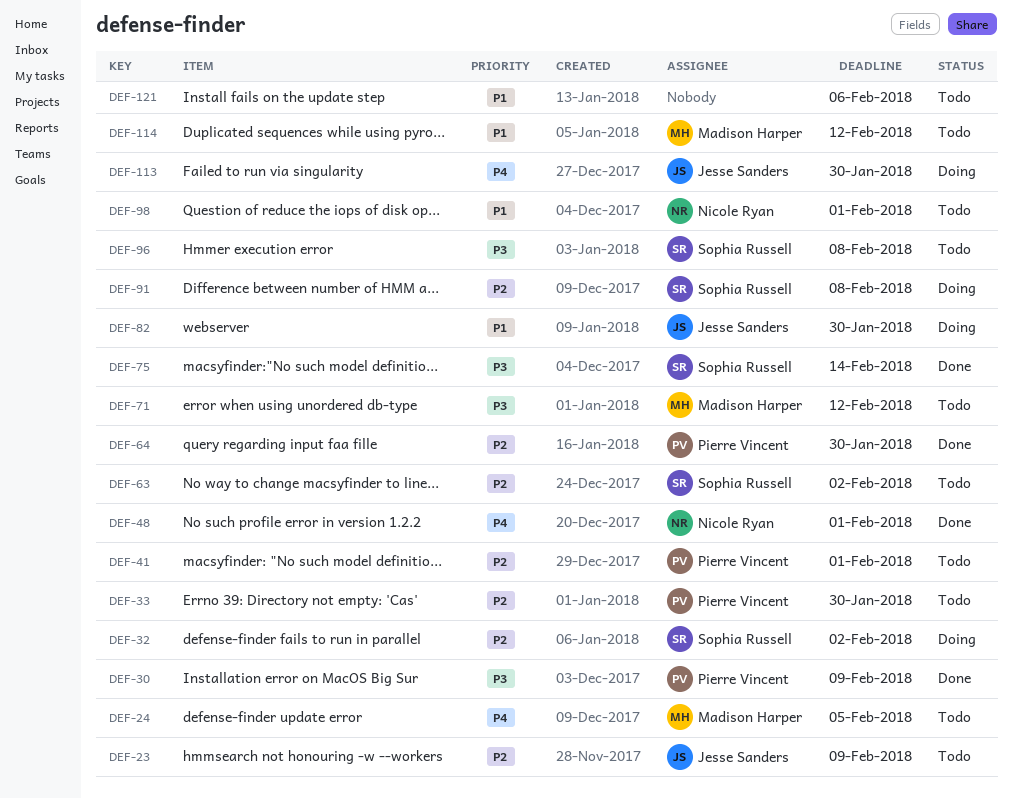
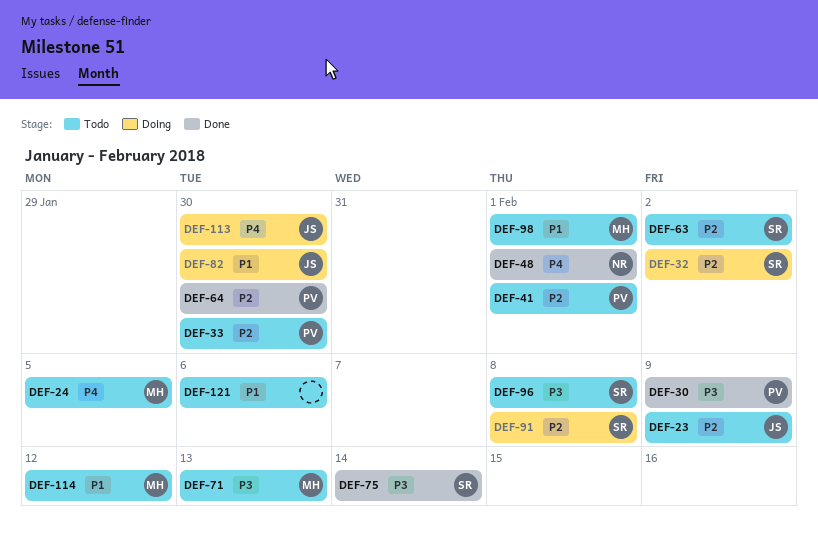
DEF-71, due: Feb 12 -> Feb 13
DEF-98, owner: Nicole Ryan -> Madison Harper

